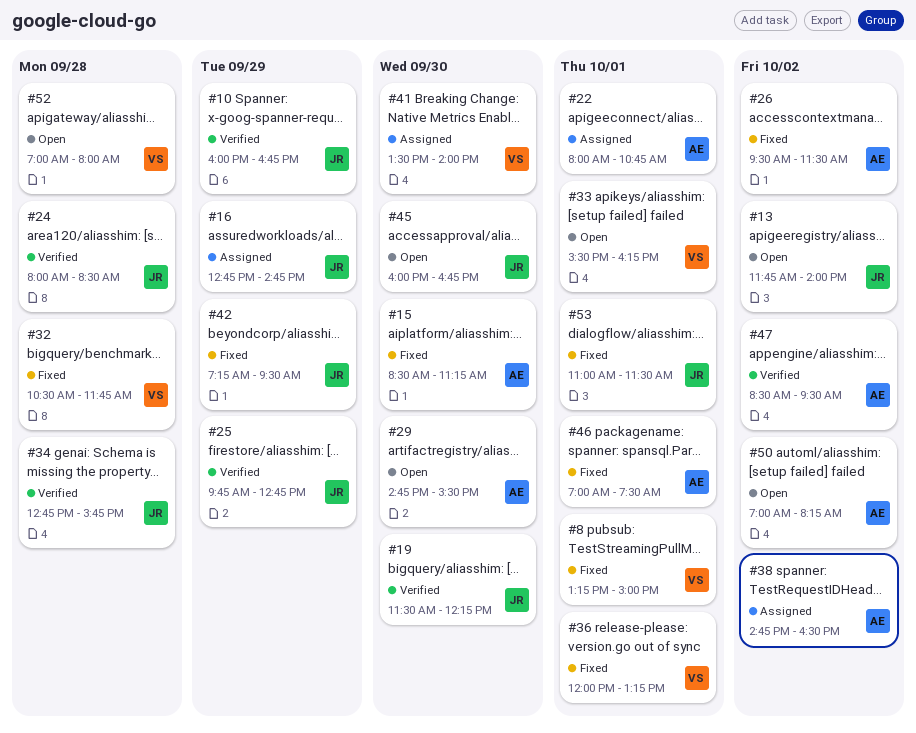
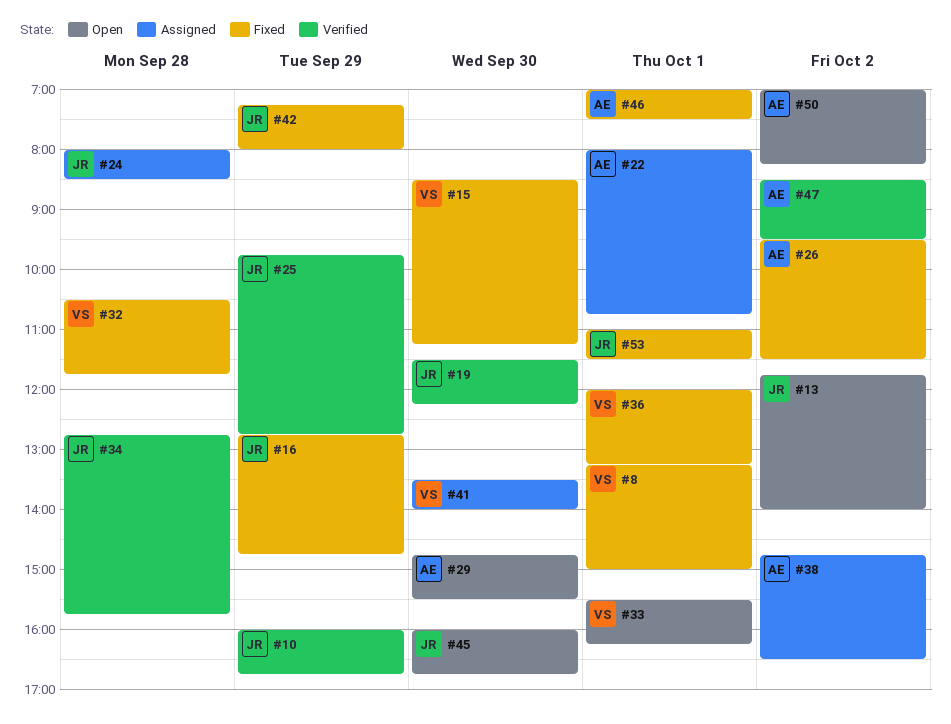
#15, owner: AE -> VS
#16, status: Assigned -> Fixed
#24, status: Verified -> Assigned
#42, ends: 09:30 -> 08:00
#52: present -> none

